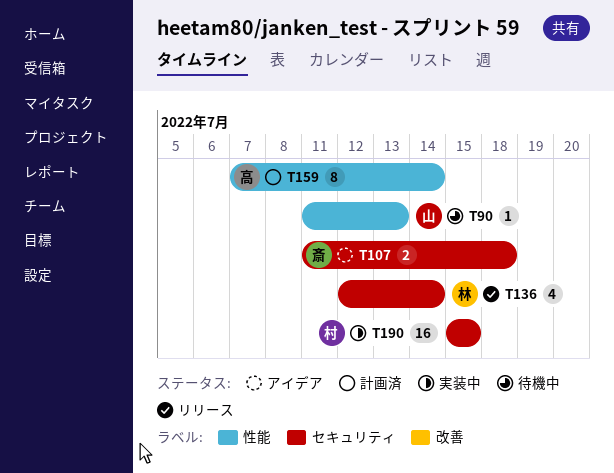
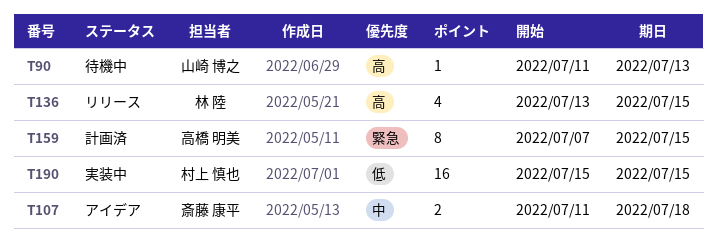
T136, start: Jul 12 -> Jul 13
T136, due: Jul 14 -> Jul 15
T159, due: Jul 14 -> Jul 15

